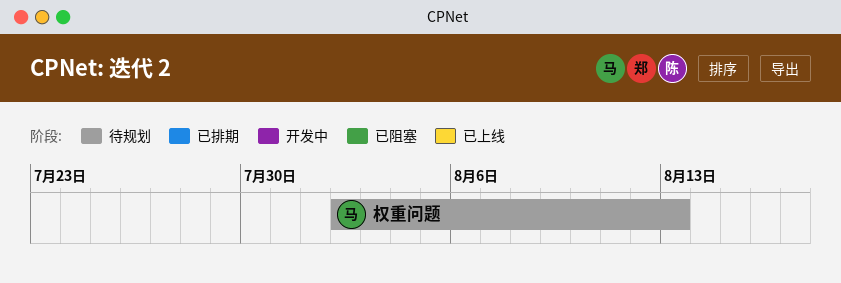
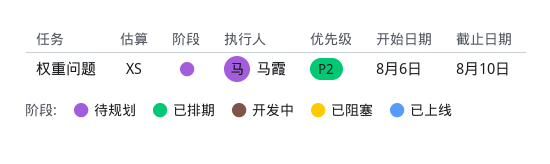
权重问题, start: Aug 2 -> Aug 6
权重问题, due: Aug 13 -> Aug 10

